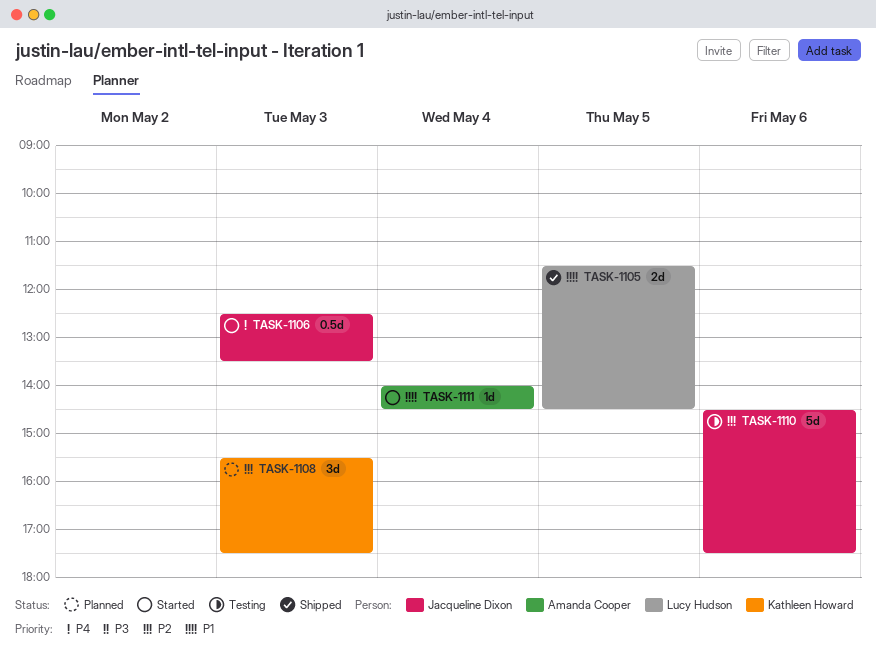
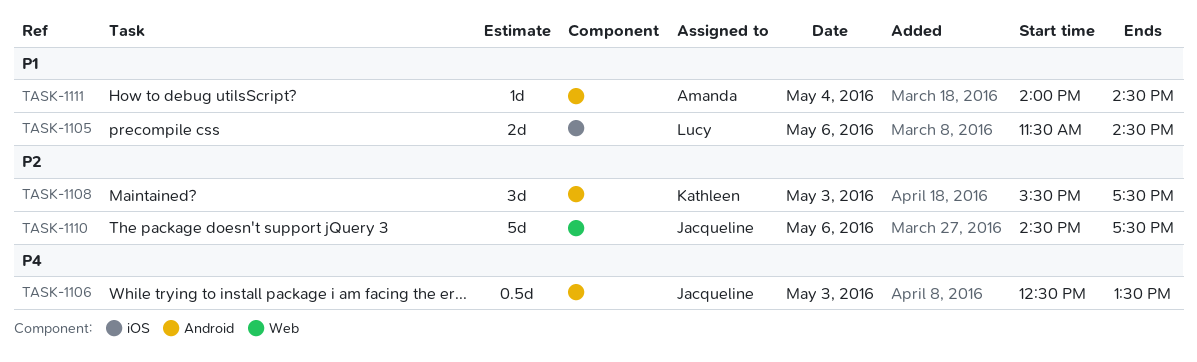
TASK-1105, day: May 5 -> May 6

